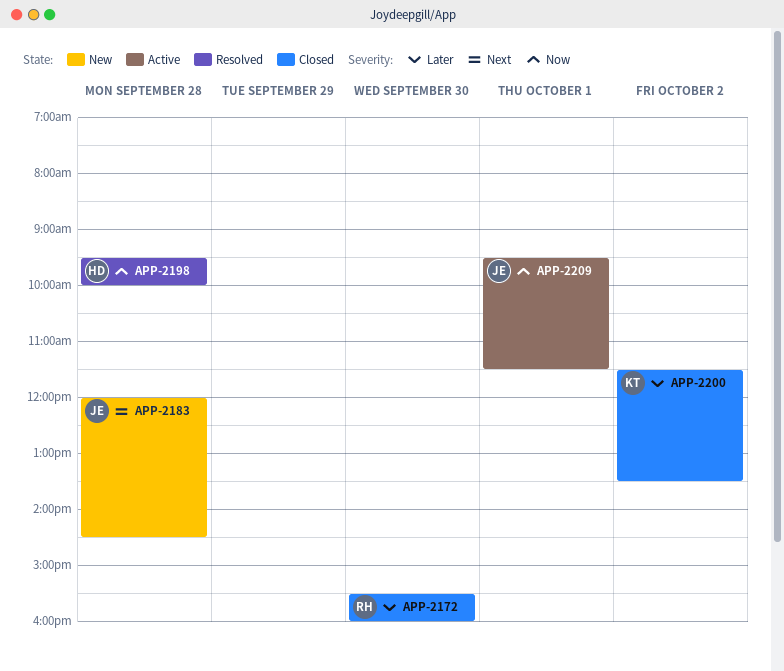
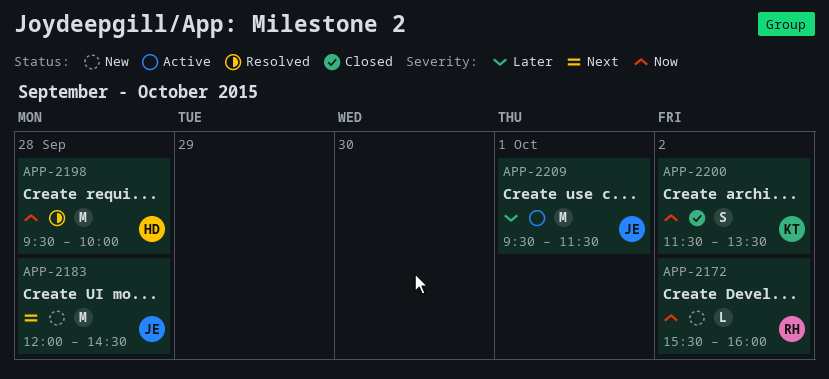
APP-2172, status: Closed -> New
APP-2172, priority: Later -> Now
APP-2172, day: Sep 30 -> Oct 2
APP-2200, priority: Later -> Now
APP-2209, priority: Now -> Later

